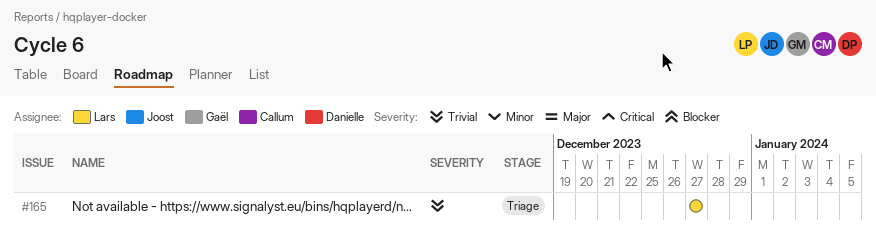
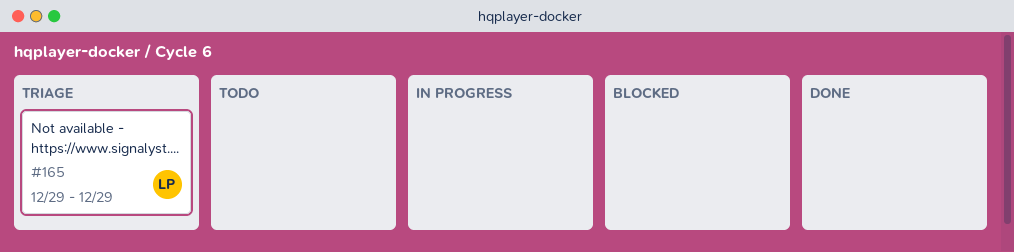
#165, start: Dec 27 -> Dec 29
#165, due: Dec 27 -> Dec 29

